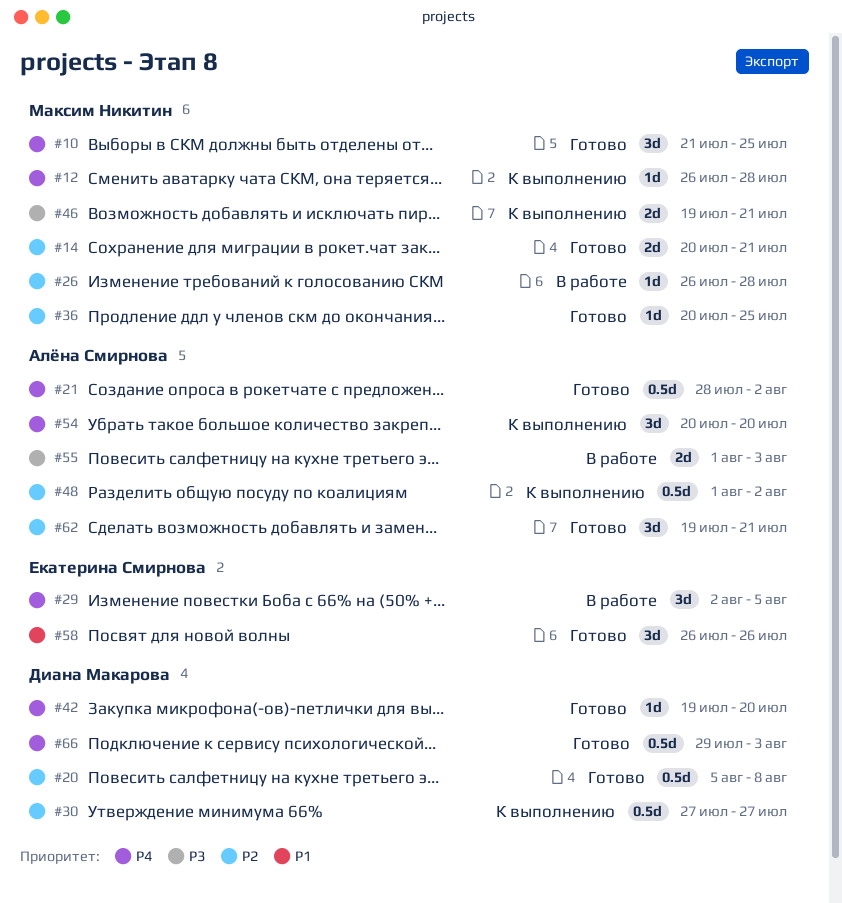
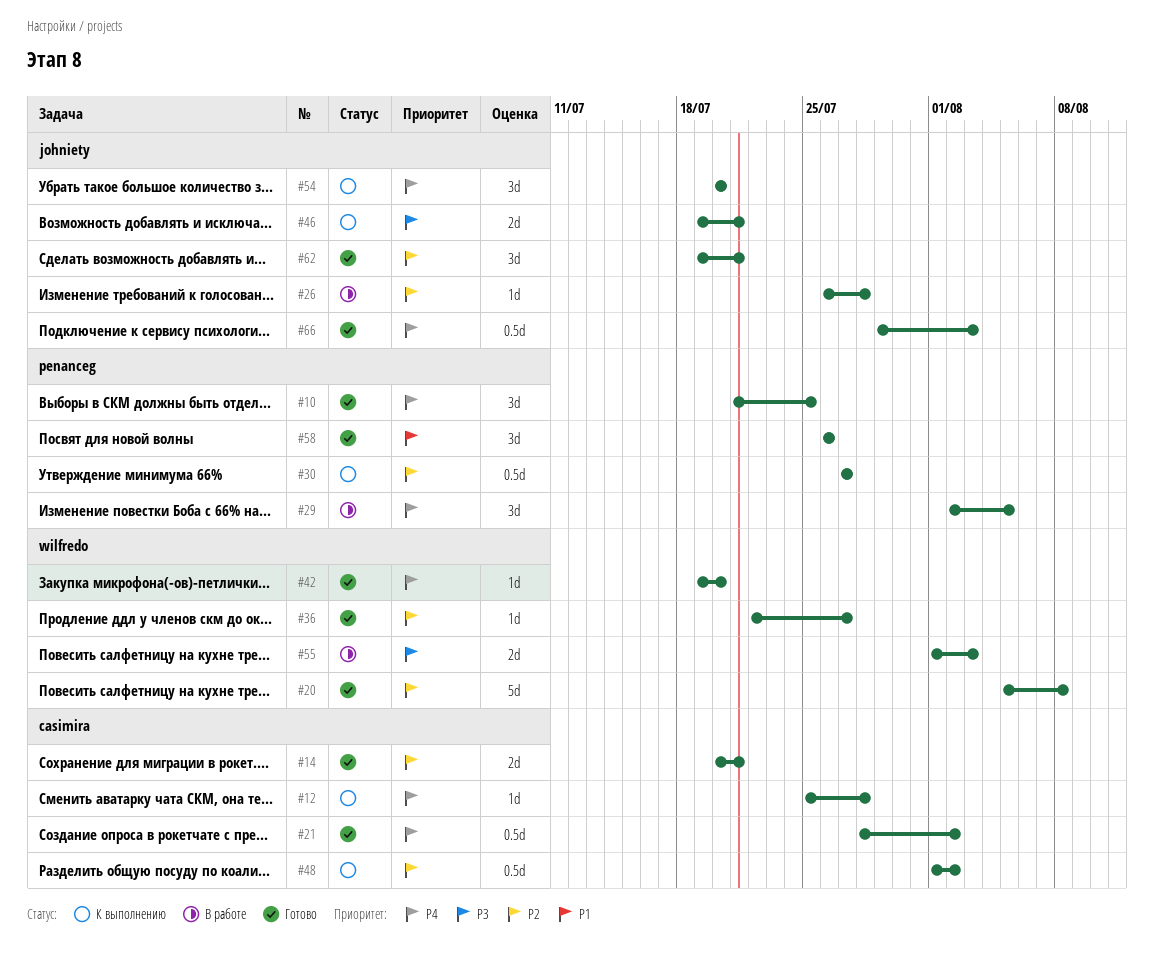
#12, start: Jul 26 -> Jul 25
#20, estimate: 0.5d -> 5d
#36, start: Jul 20 -> Jul 22
#36, due: Jul 25 -> Jul 27

